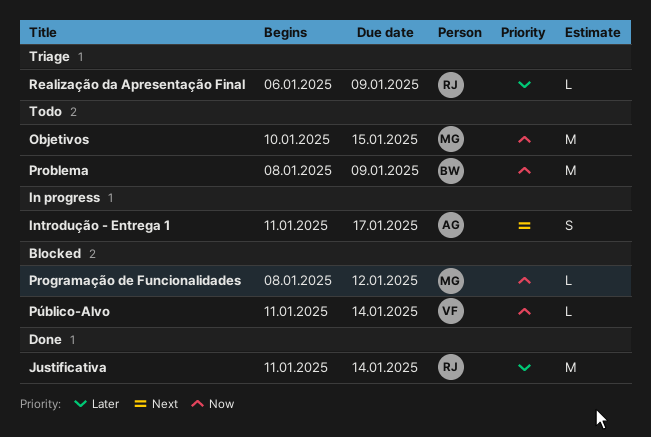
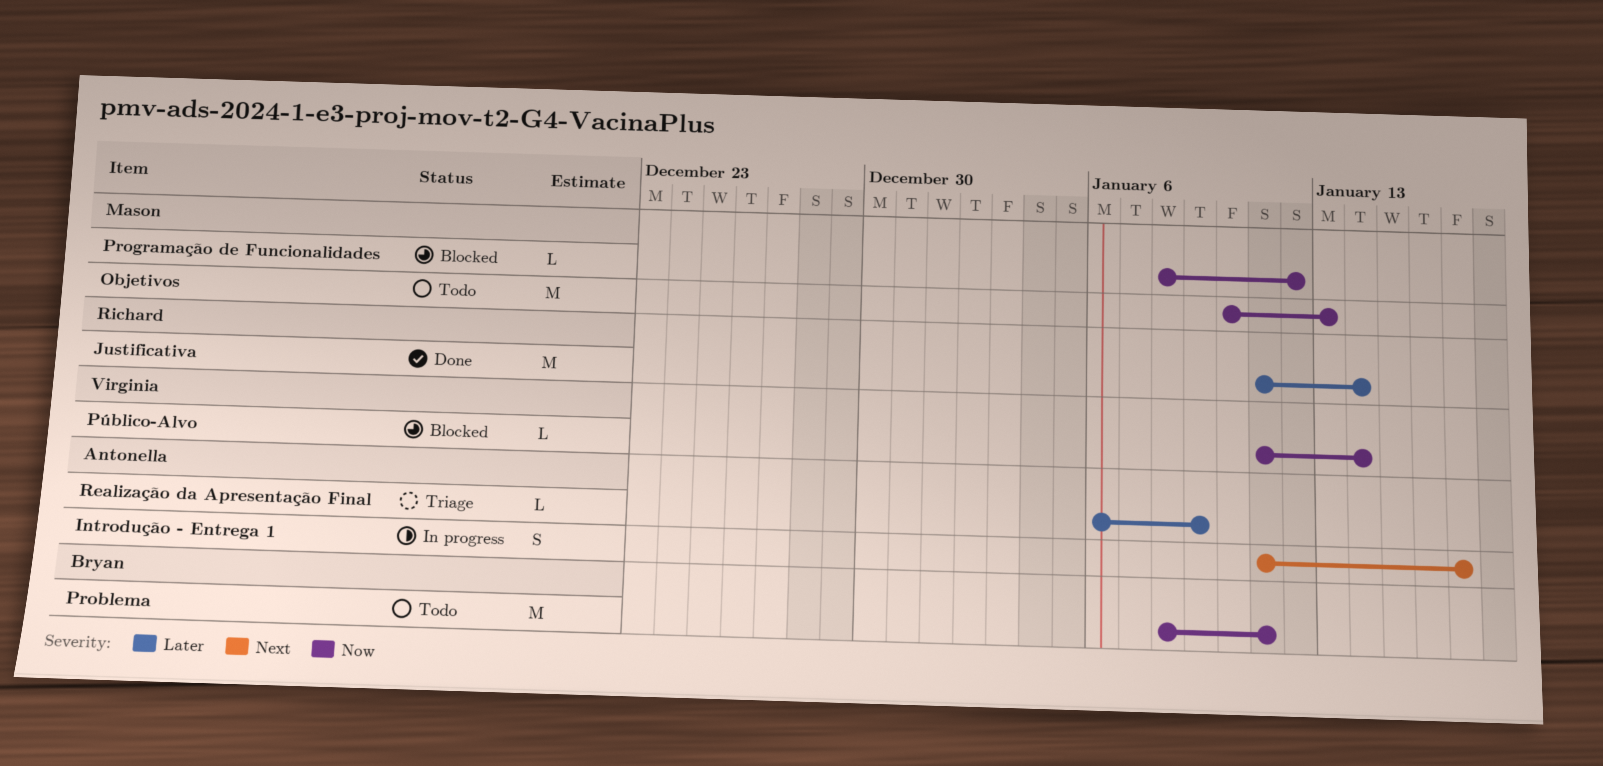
Objetivos, due: Jan 15 -> Jan 13
Problema, due: Jan 9 -> Jan 11
Realização da Apresentação Final, owner: Richard -> Antonella

